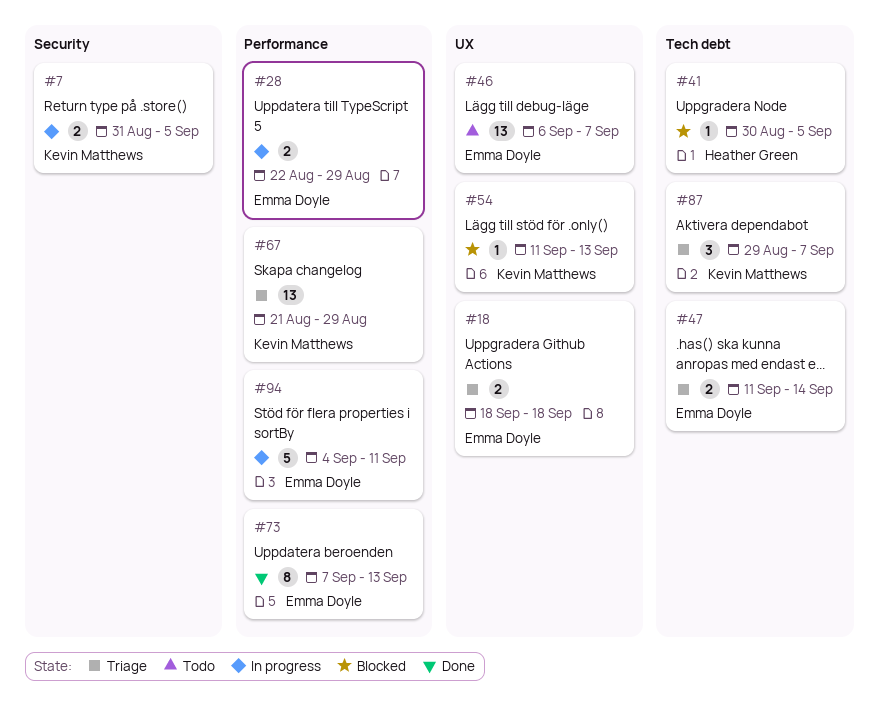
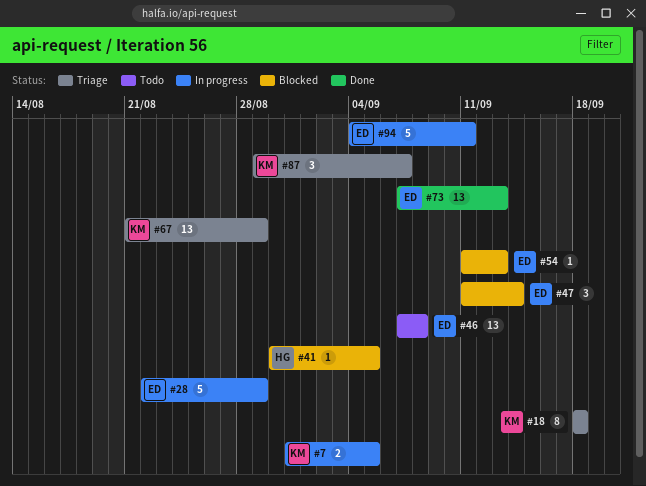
#18, owner: Emma Doyle -> Kevin Matthews
#18, estimate: 2 -> 8
#28, estimate: 2 -> 5
#46, start: Sep 6 -> Sep 7
#46, due: Sep 7 -> Sep 8
#47, status: Triage -> Blocked
#47, estimate: 2 -> 3
#54, owner: Kevin Matthews -> Emma Doyle
#73, estimate: 8 -> 13

